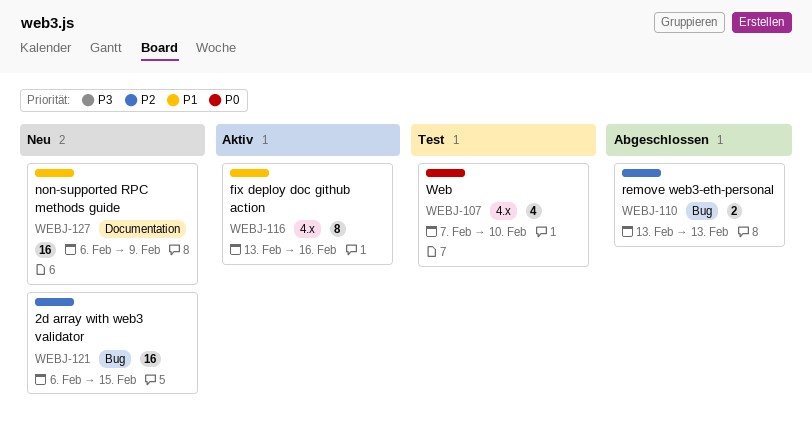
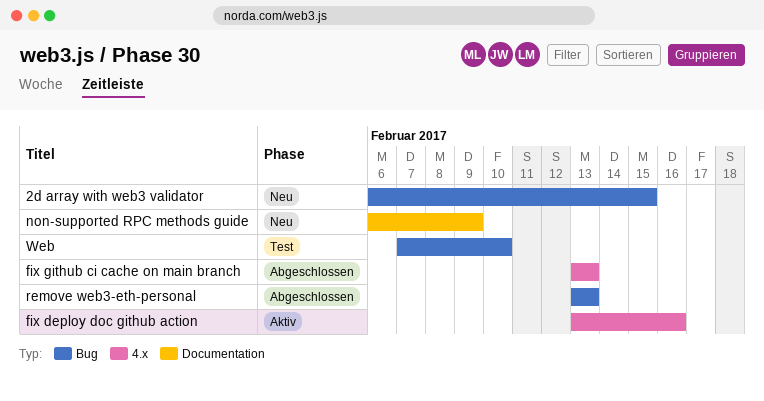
fix github ci cache on main branch: none -> present
Web, label: 4.x -> Bug

